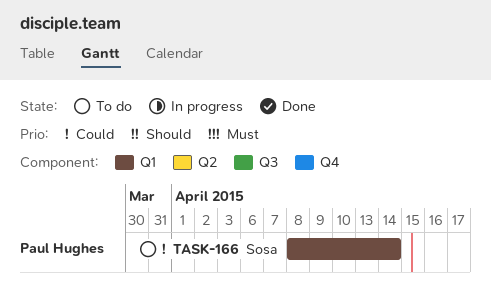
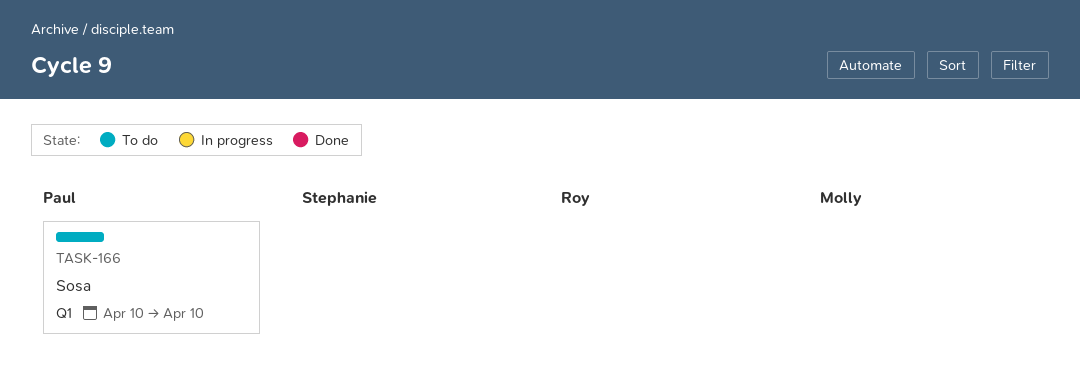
TASK-166, start: Apr 8 -> Apr 10
TASK-166, due: Apr 14 -> Apr 10

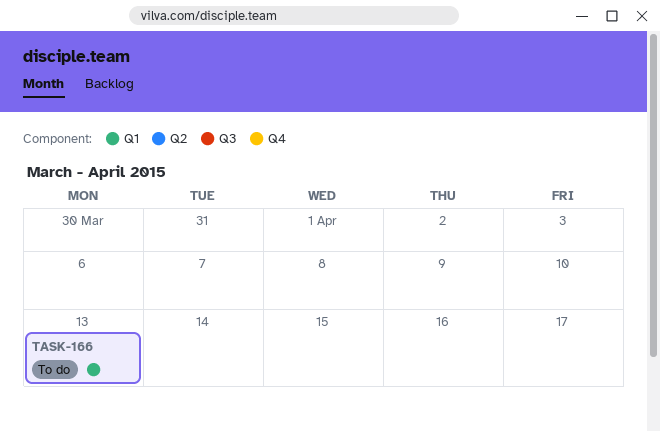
TASK-166, due: Apr 10 -> Apr 13

